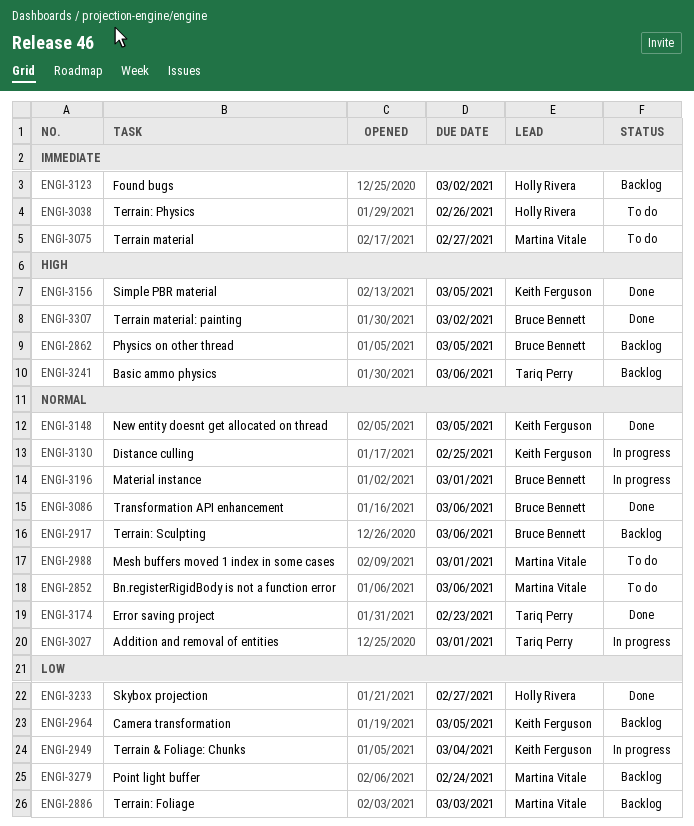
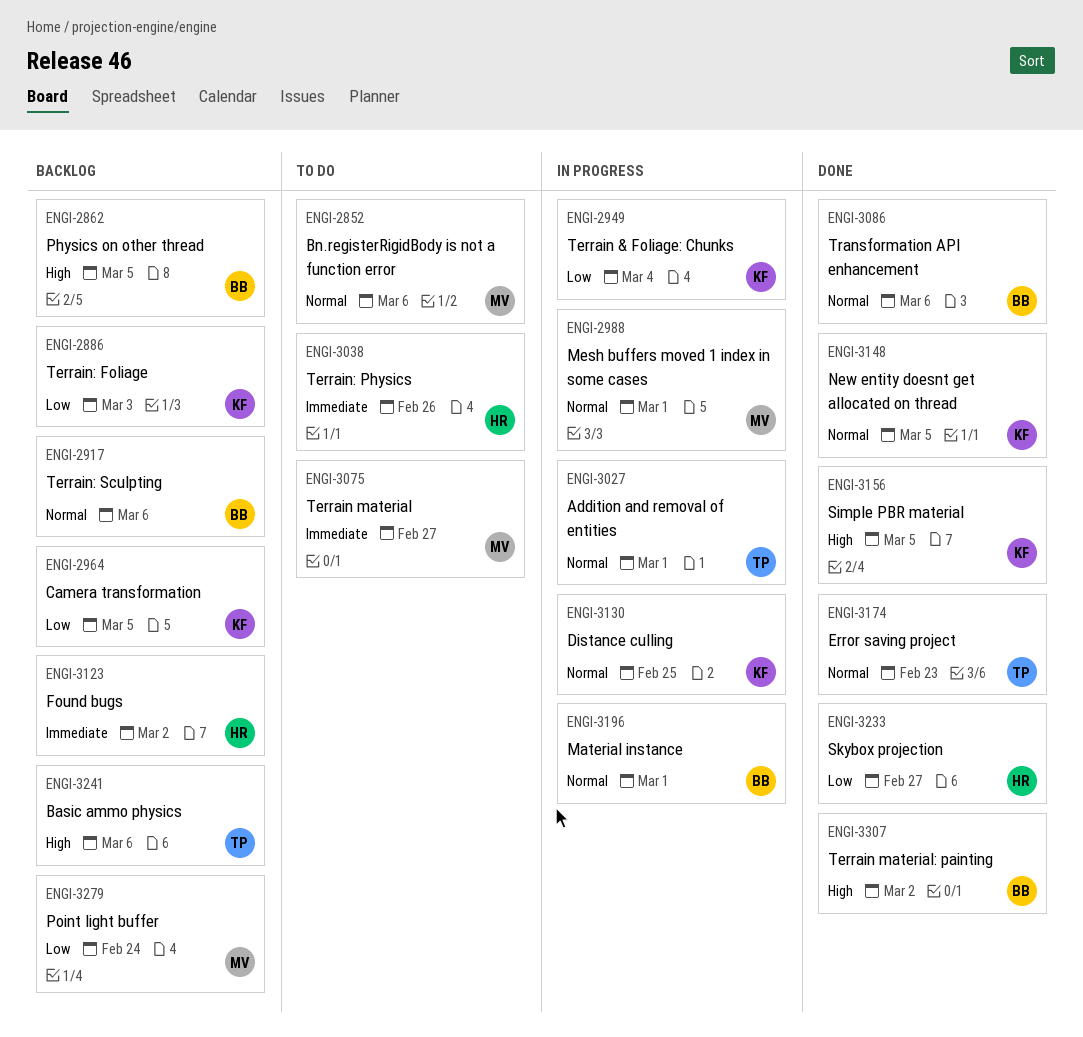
ENGI-2886, owner: Martina Vitale -> Keith Ferguson
ENGI-2988, status: To do -> In progress

